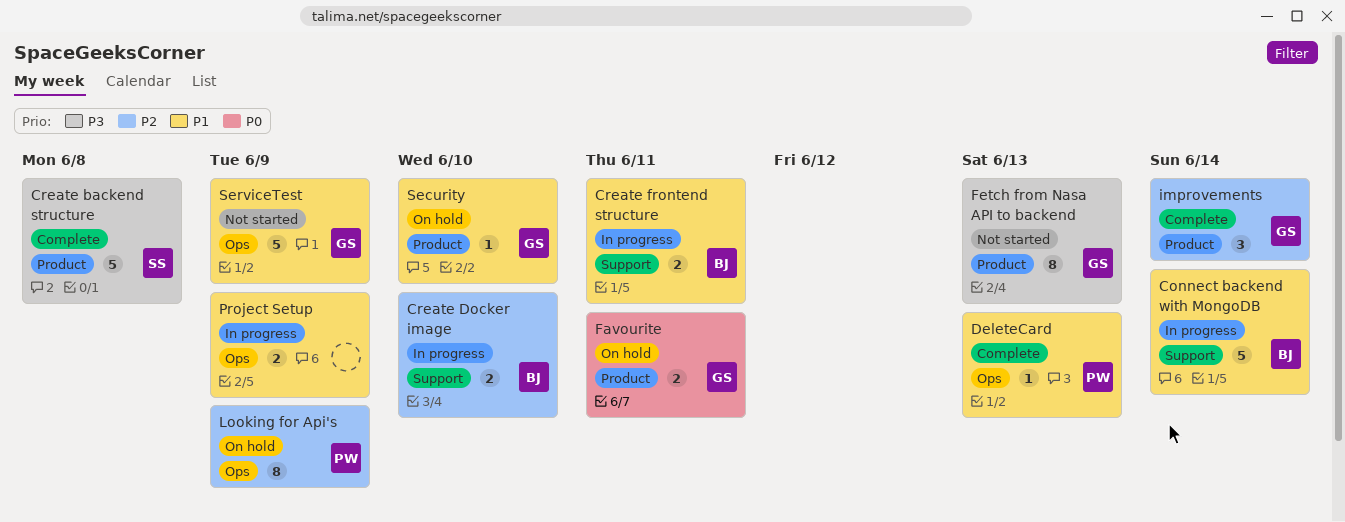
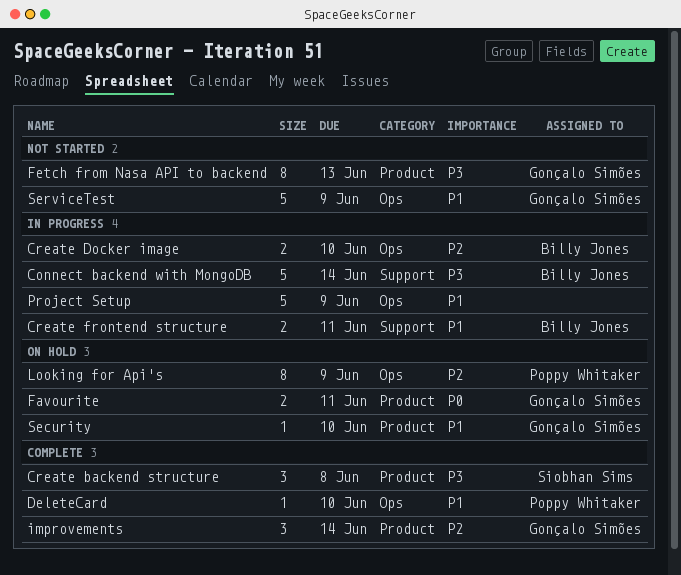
Connect backend with MongoDB, priority: P1 -> P3
Create backend structure, estimate: 5 -> 3
Create Docker image, label: Support -> Ops
DeleteCard, due: Jun 13 -> Jun 10
Project Setup, estimate: 2 -> 5

